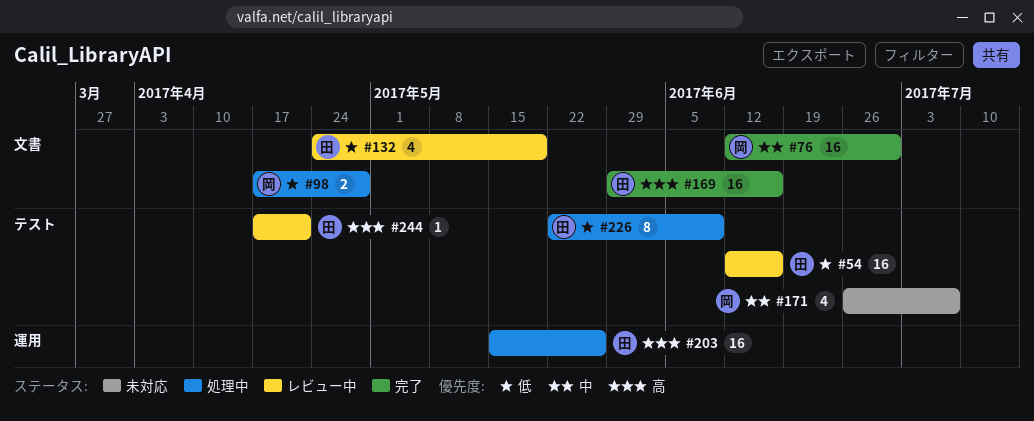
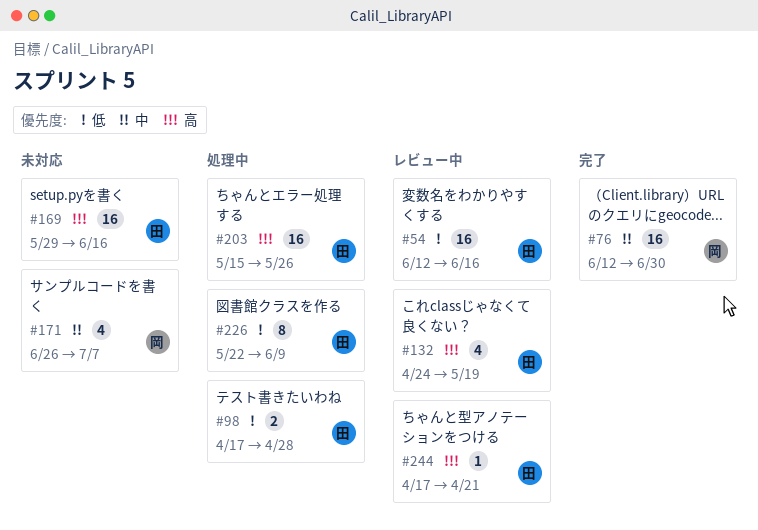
#98, owner: 岡 -> 田
#132, priority: 低 -> 高
#169, status: 完了 -> 未対応

